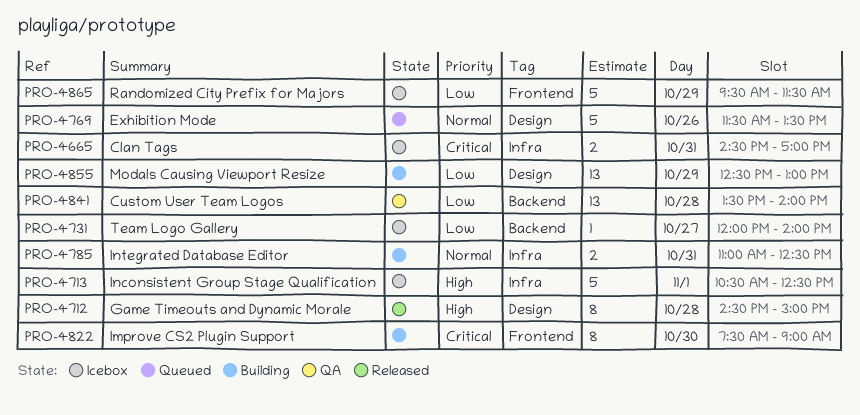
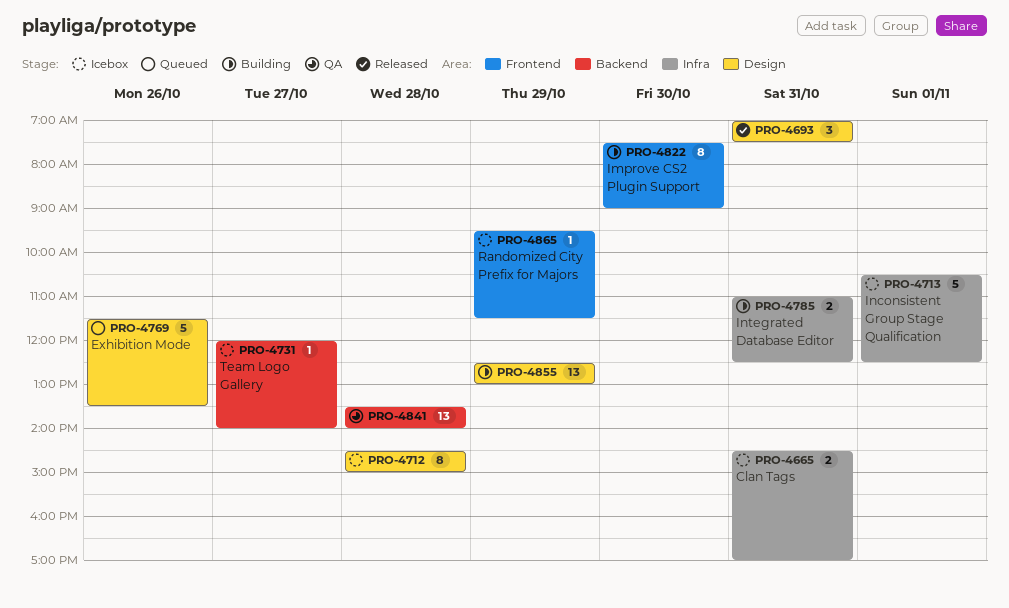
PRO-4693: none -> present
PRO-4712, status: Released -> Icebox
PRO-4865, estimate: 5 -> 1

